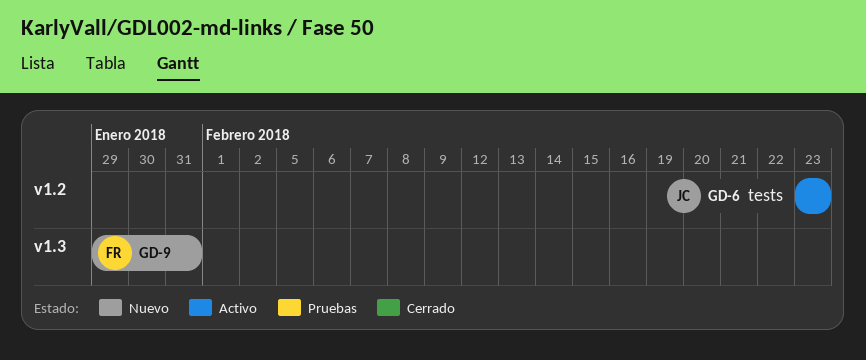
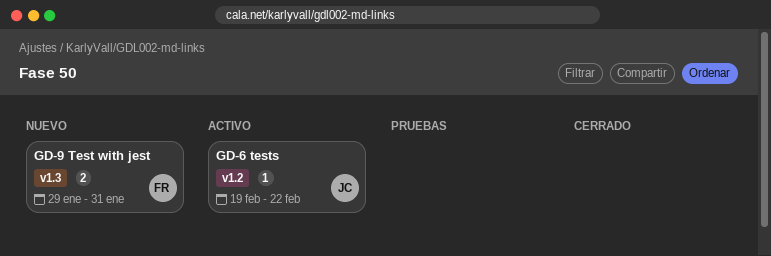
GD-6, start: Feb 23 -> Feb 19
GD-6, due: Feb 23 -> Feb 22

